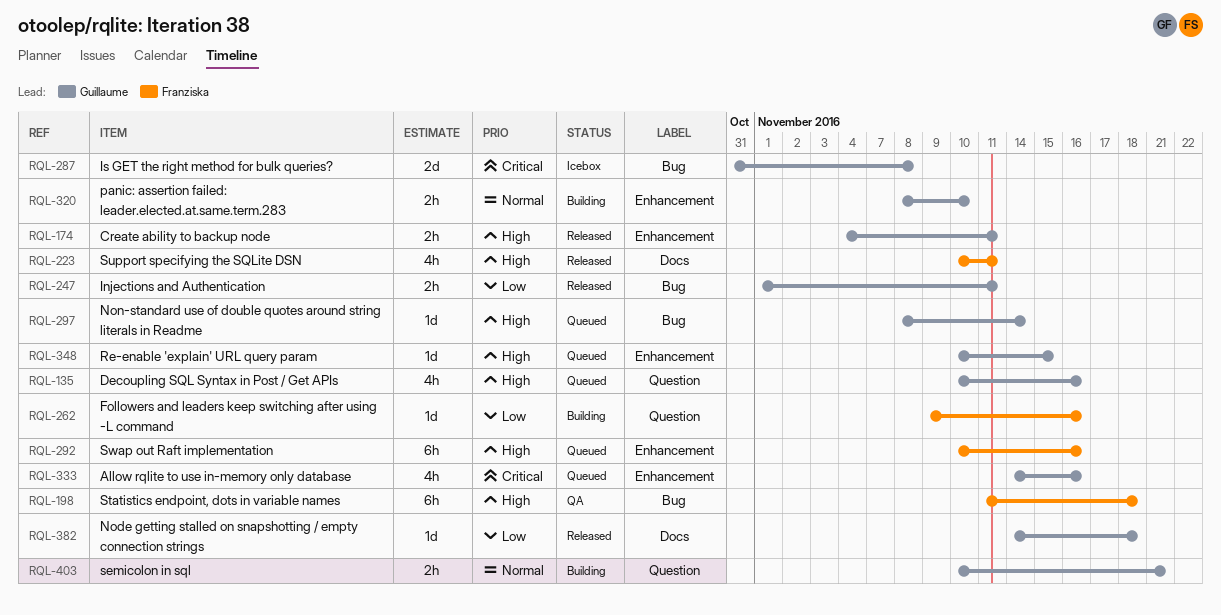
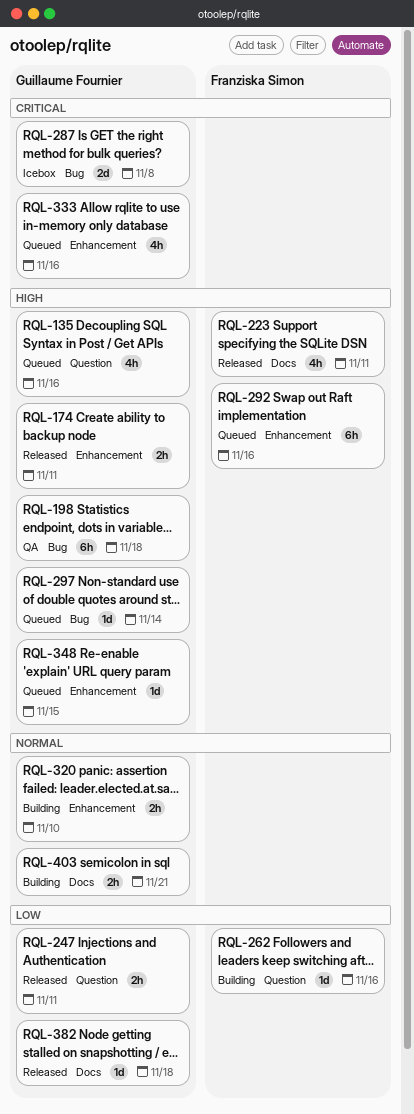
RQL-198, owner: Franziska Simon -> Guillaume Fournier
RQL-247, label: Bug -> Question
RQL-403, label: Question -> Docs

